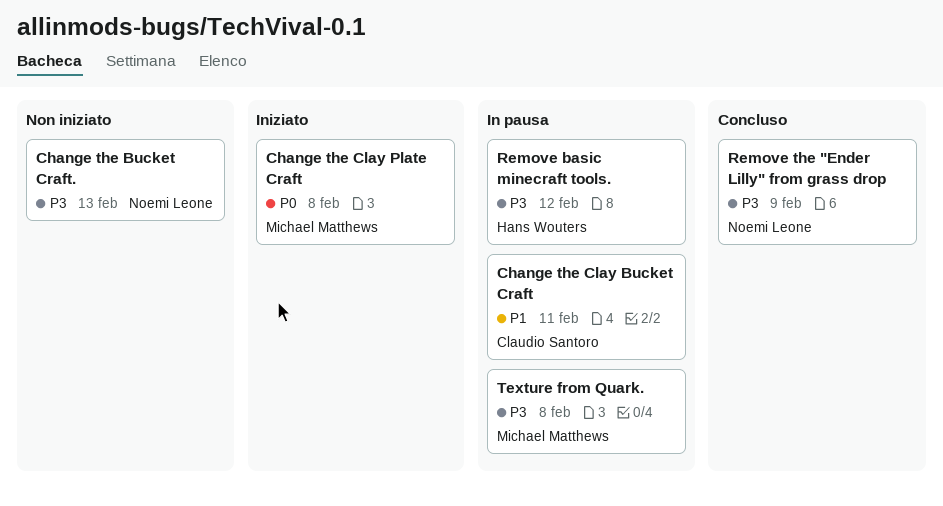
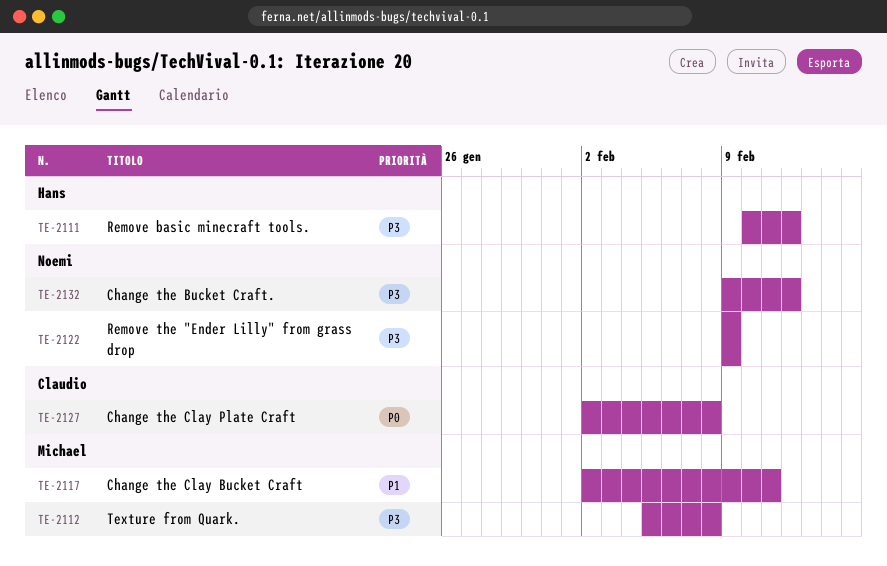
Change the Bucket Craft., due: Feb 13 -> Feb 12
Change the Clay Bucket Craft, owner: Claudio Santoro -> Michael Matthews
Change the Clay Plate Craft, owner: Michael Matthews -> Claudio Santoro

